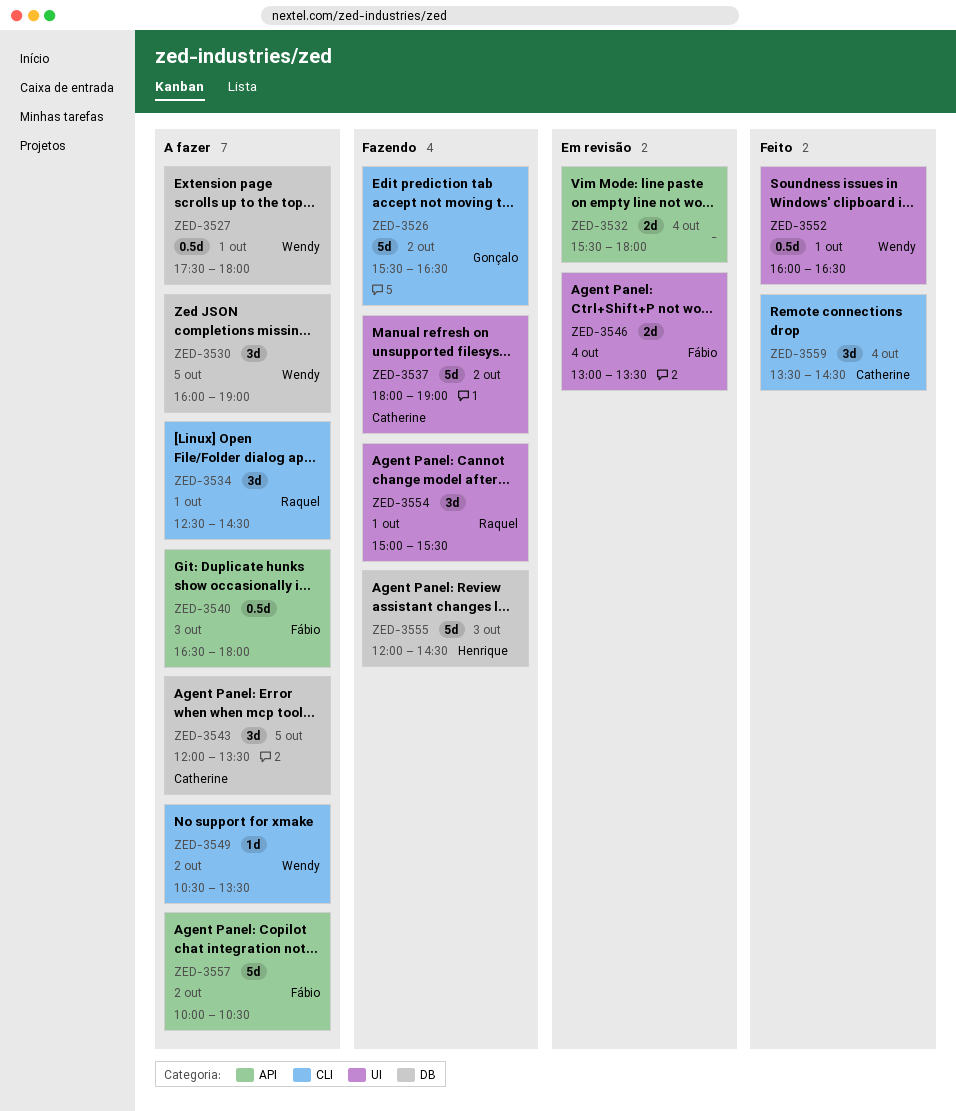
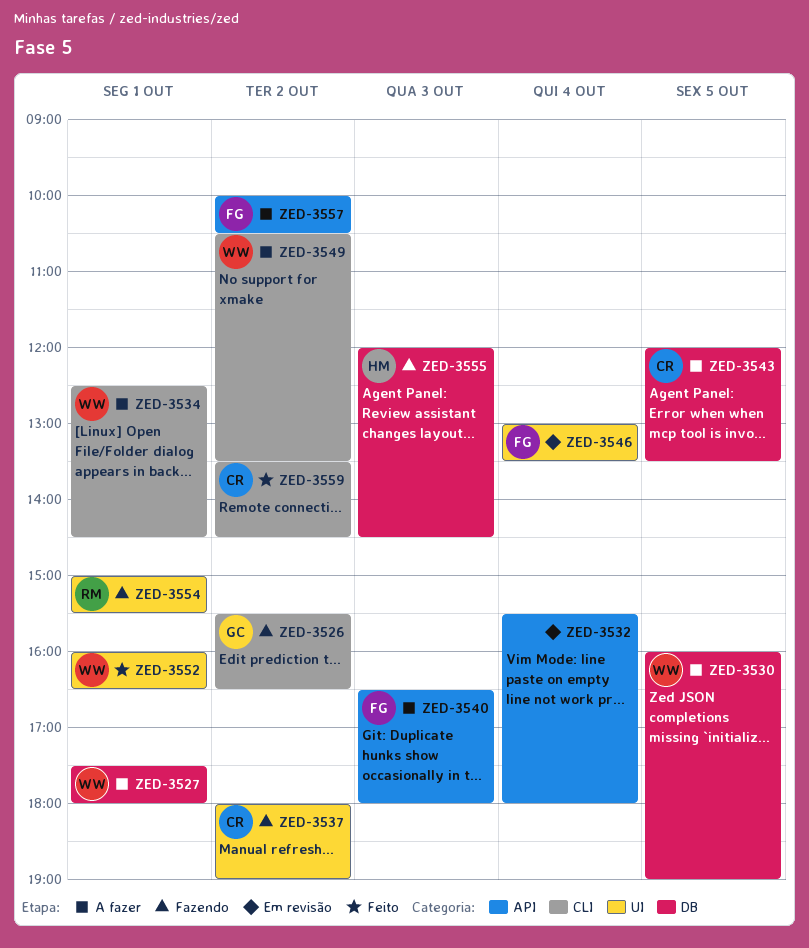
ZED-3534, owner: Raquel -> Wendy
ZED-3559, day: Oct 4 -> Oct 2

